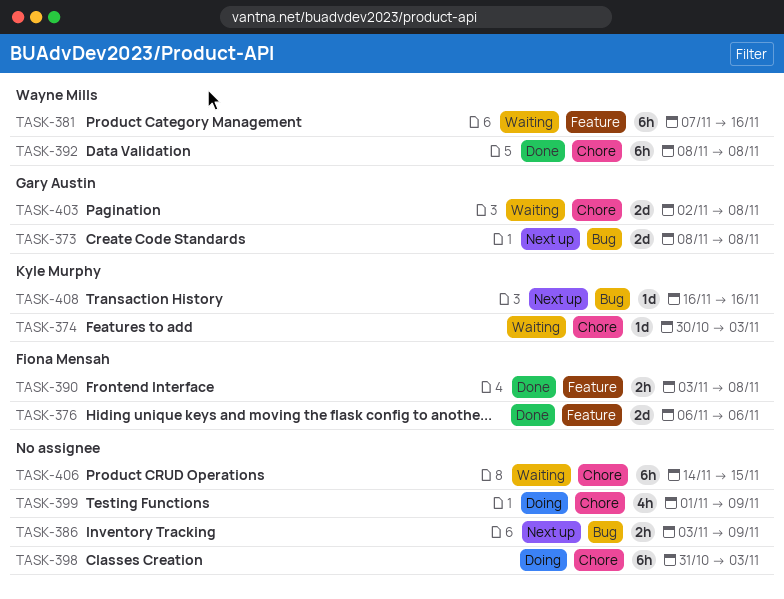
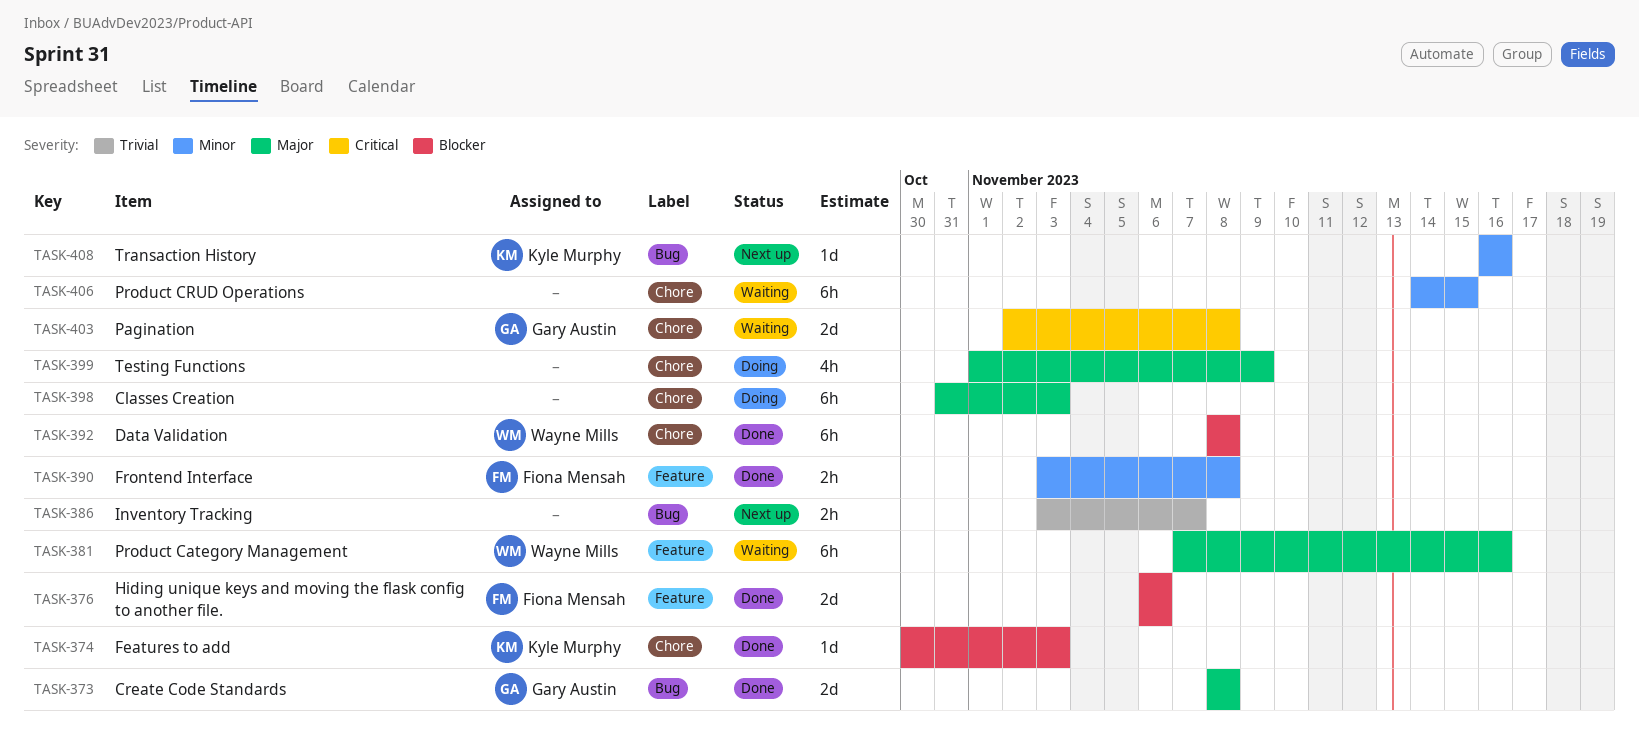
TASK-373, status: Next up -> Done
TASK-374, status: Waiting -> Done
TASK-386, due: Nov 9 -> Nov 7

